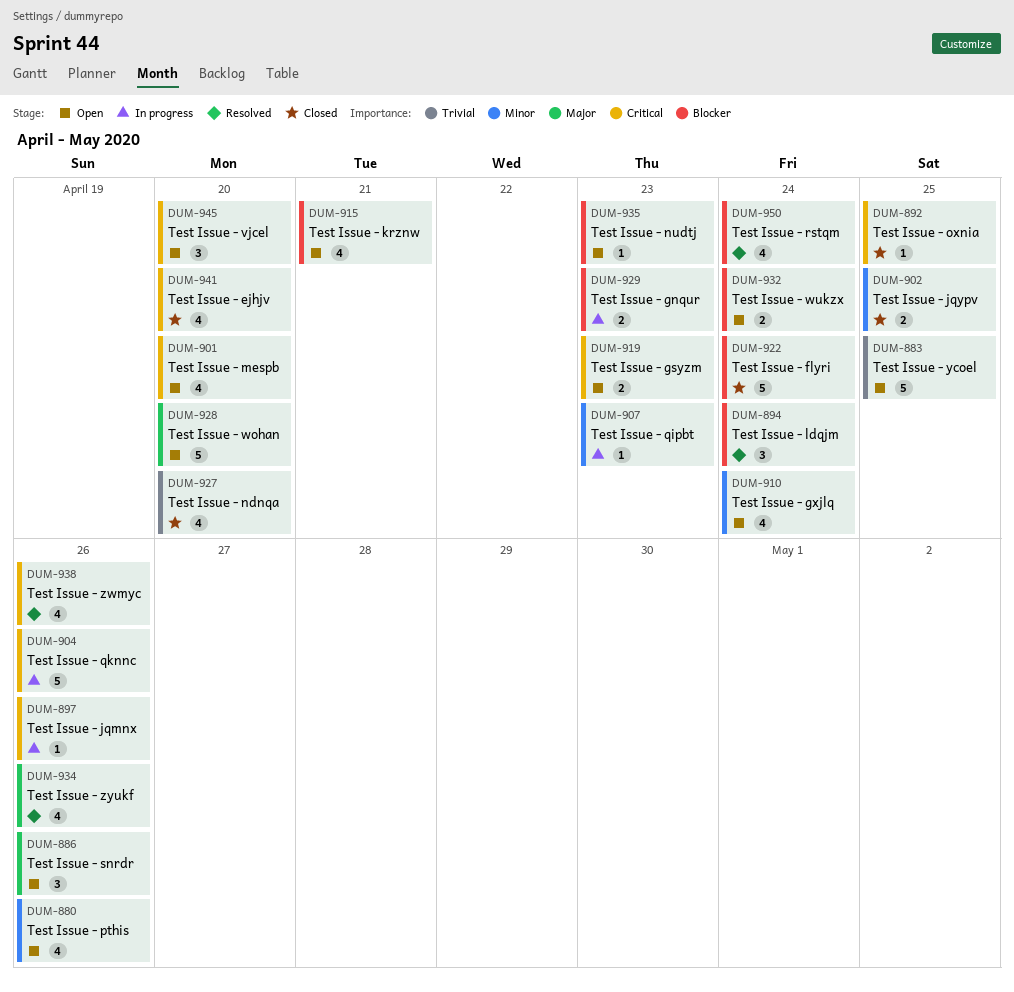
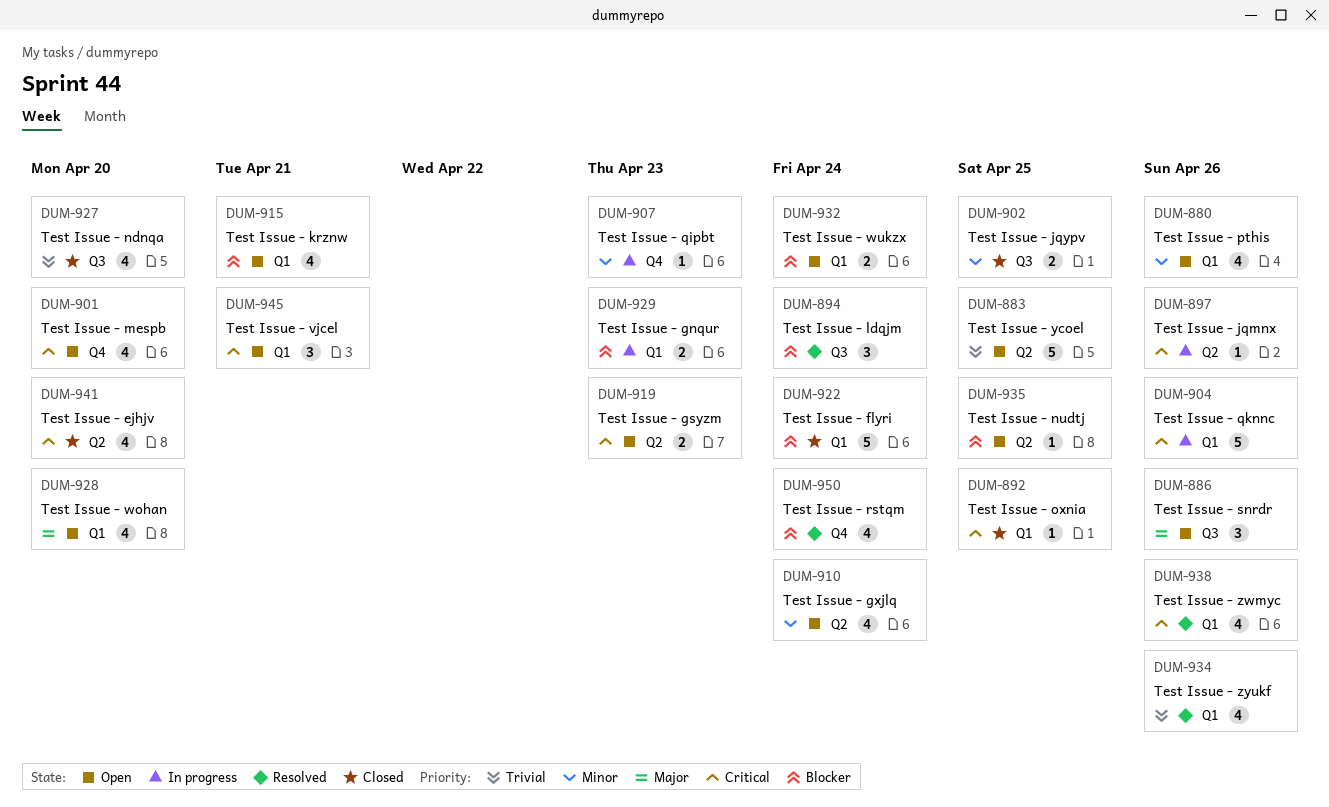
DUM-928, estimate: 5 -> 4
DUM-934, priority: Major -> Trivial
DUM-935, due: Apr 23 -> Apr 25
DUM-945, due: Apr 20 -> Apr 21

